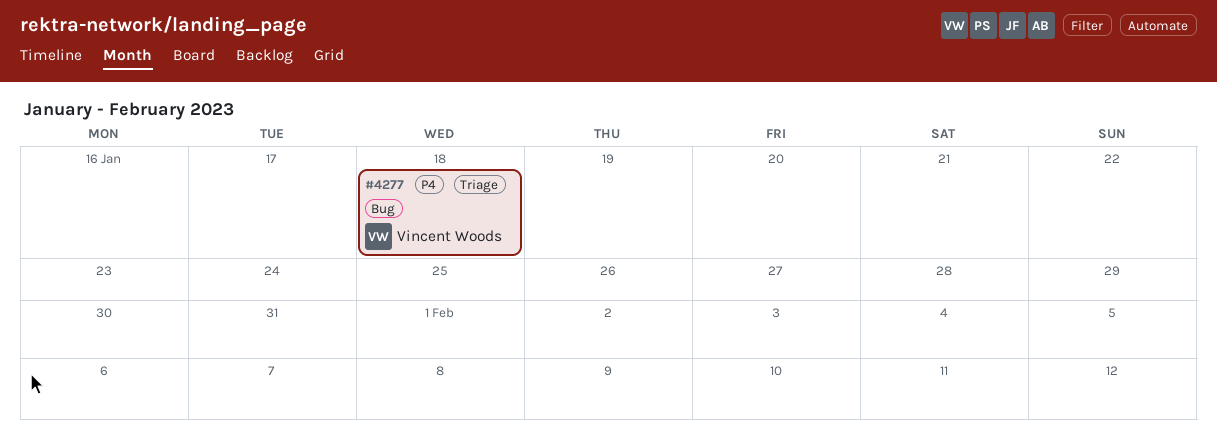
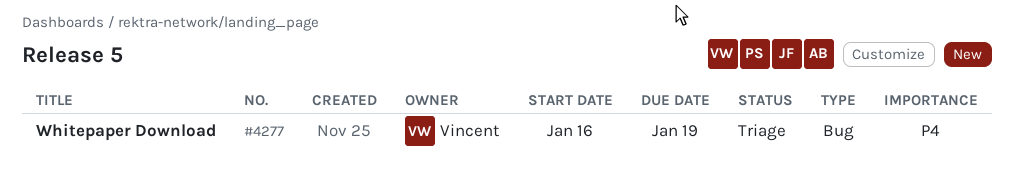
#4277, due: Jan 18 -> Jan 19

